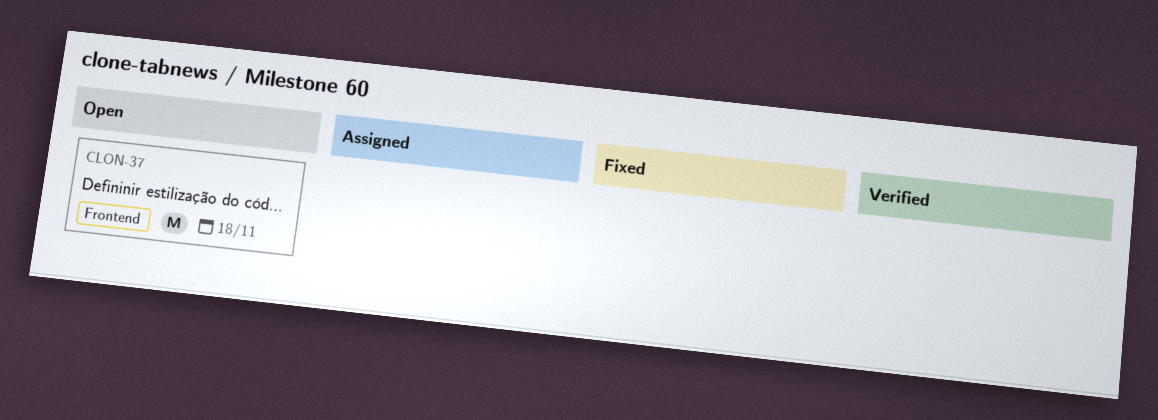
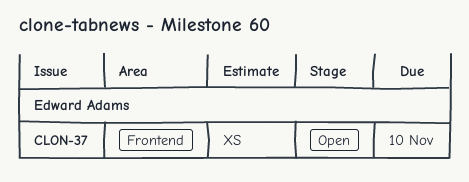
CLON-37, estimate: M -> XS
CLON-37, due: Nov 18 -> Nov 10

